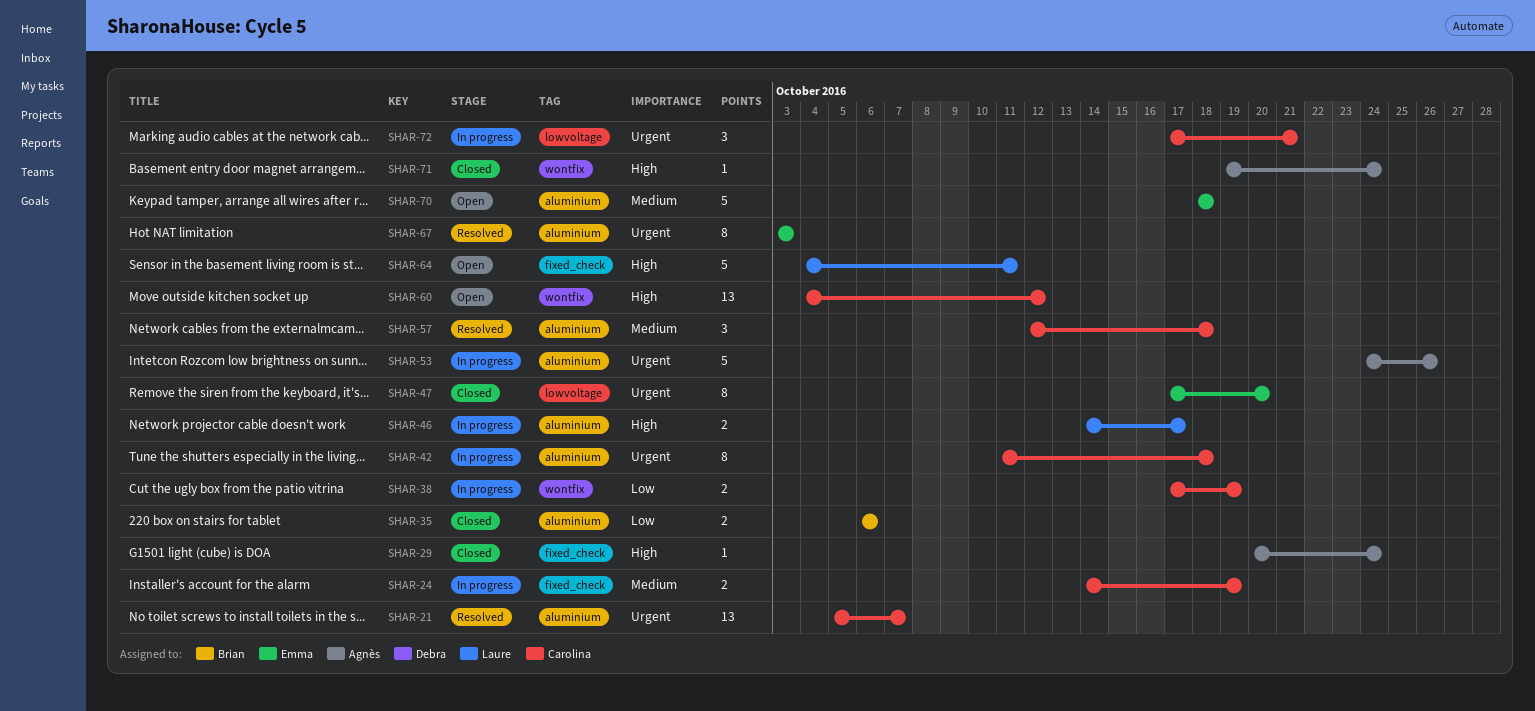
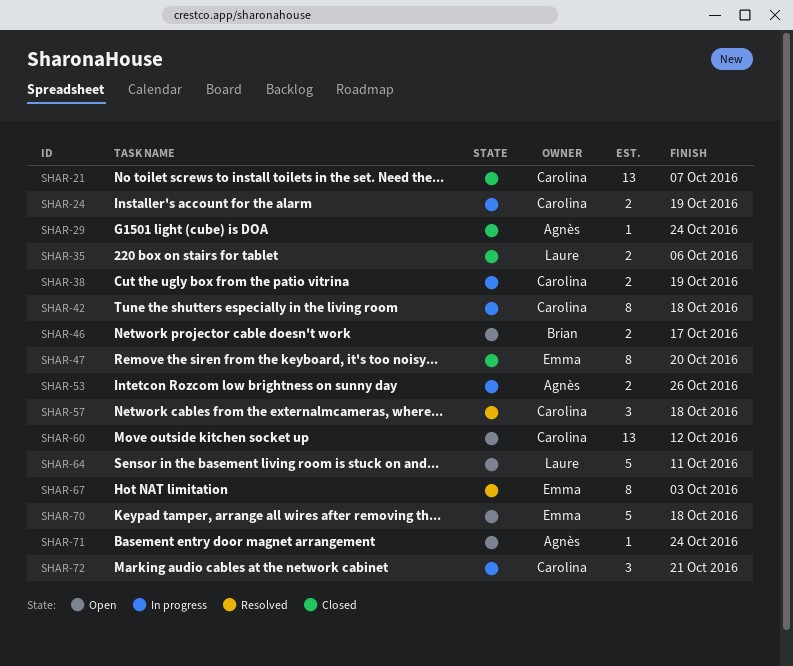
SHAR-21, status: Resolved -> Closed
SHAR-35, owner: Brian -> Laure
SHAR-46, status: In progress -> Open
SHAR-46, owner: Laure -> Brian
SHAR-53, estimate: 5 -> 2
SHAR-71, status: Closed -> Open

